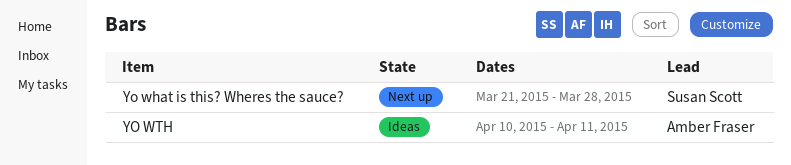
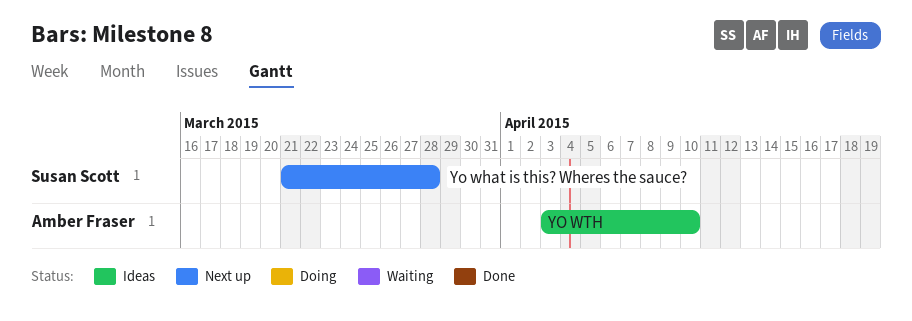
YO WTH, start: Apr 10 -> Apr 3
YO WTH, due: Apr 11 -> Apr 10

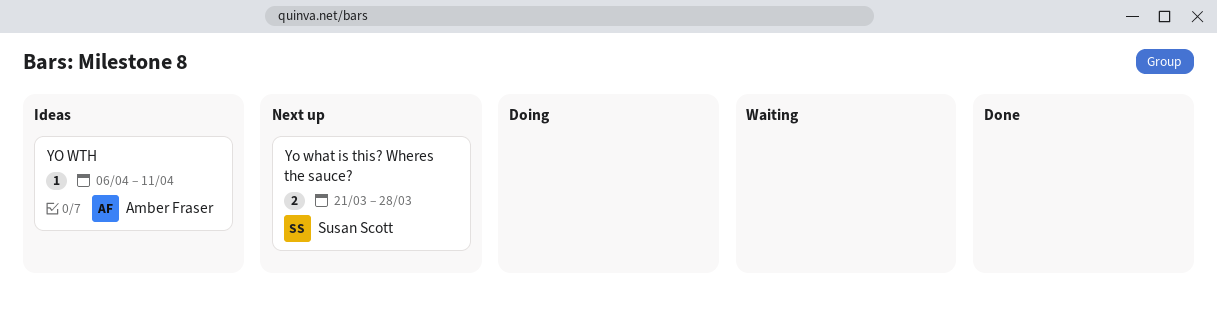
YO WTH, start: Apr 3 -> Apr 6
YO WTH, due: Apr 10 -> Apr 11

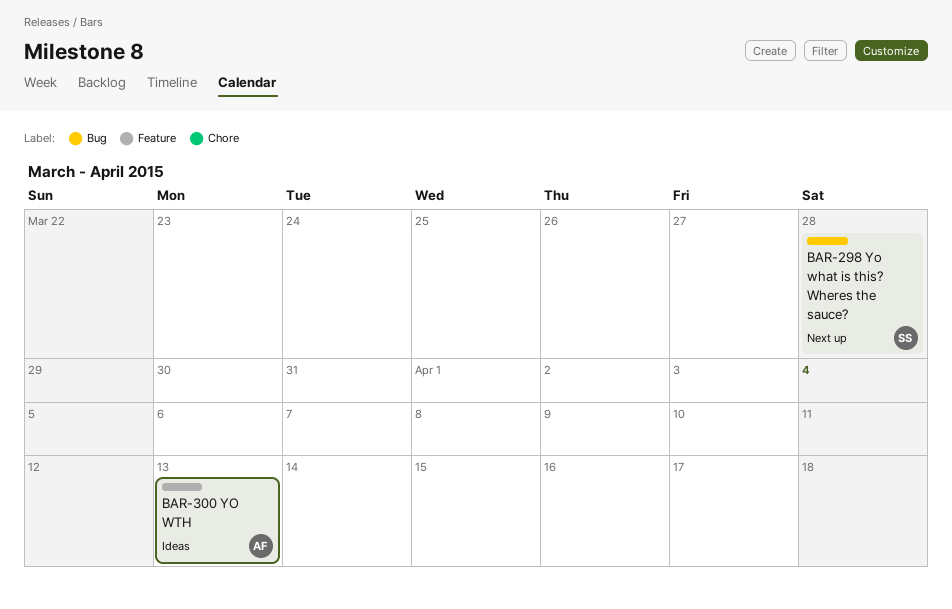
YO WTH, due: Apr 11 -> Apr 13

